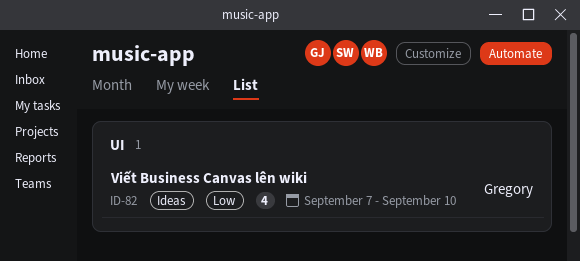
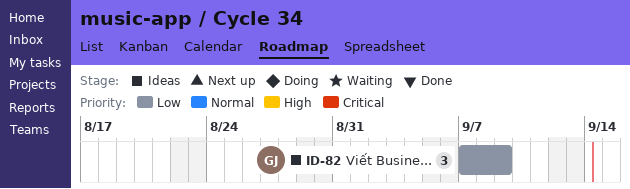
ID-82, estimate: 4 -> 3
ID-82, due: Sep 10 -> Sep 9

